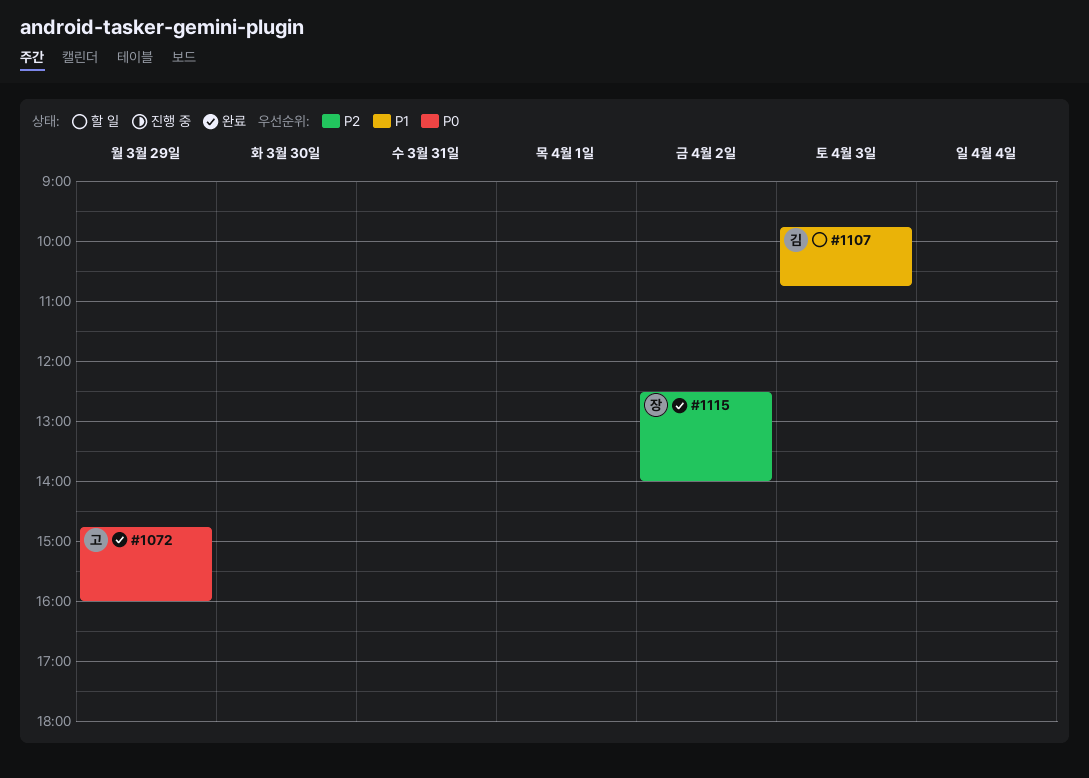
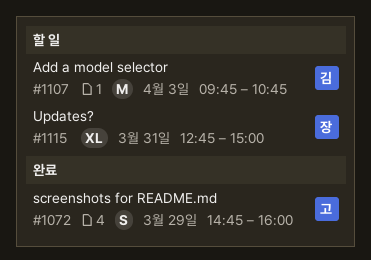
#1115, status: 완료 -> 할 일
#1115, day: Apr 2 -> Mar 31
#1115, begins: 12:30 -> 12:45
#1115, ends: 14:00 -> 15:00

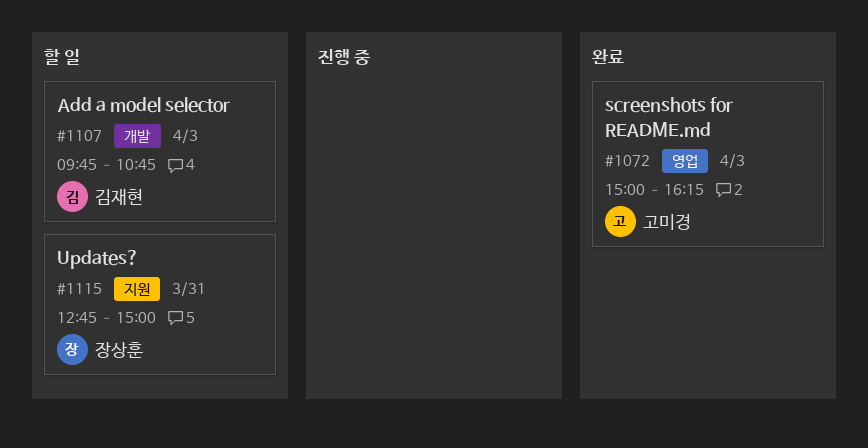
#1072, day: Mar 29 -> Apr 3
#1072, begins: 14:45 -> 15:00
#1072, ends: 16:00 -> 16:15

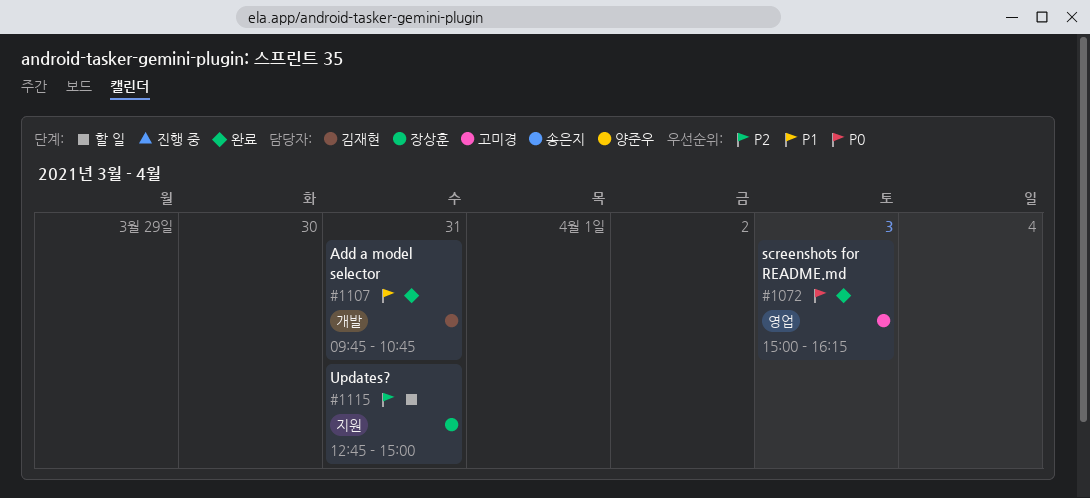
#1107, status: 할 일 -> 완료
#1107, day: Apr 3 -> Mar 31

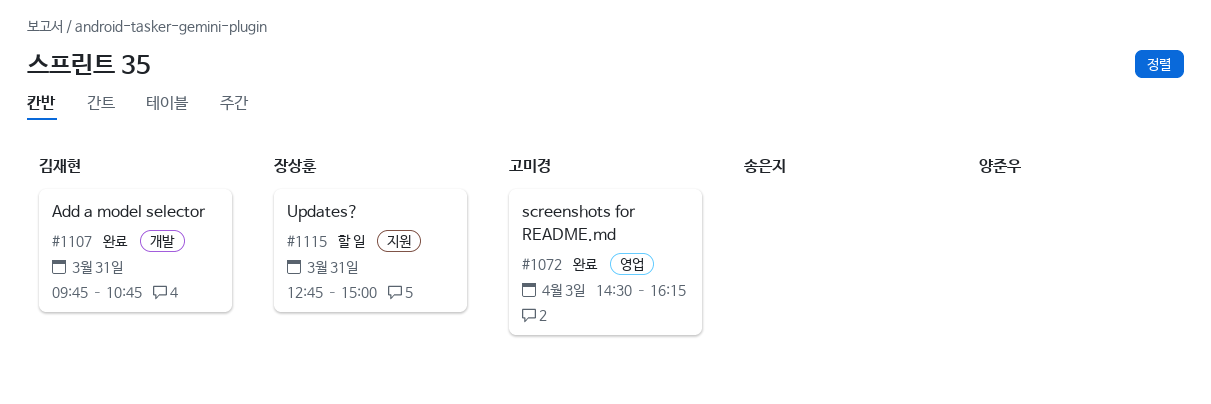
#1072, begins: 15:00 -> 14:30

